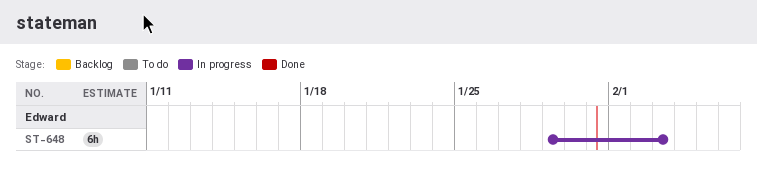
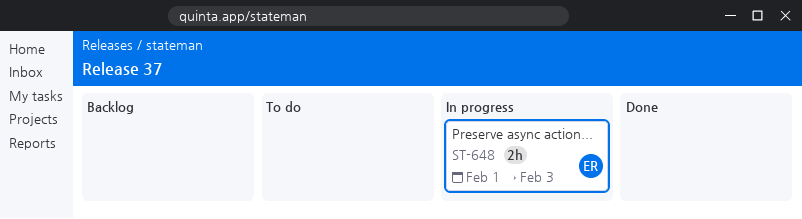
ST-648, estimate: 6h -> 2h
ST-648, start: Jan 29 -> Feb 1

